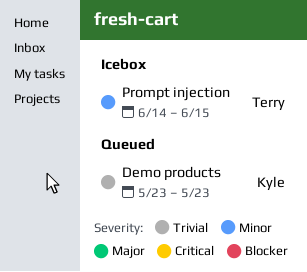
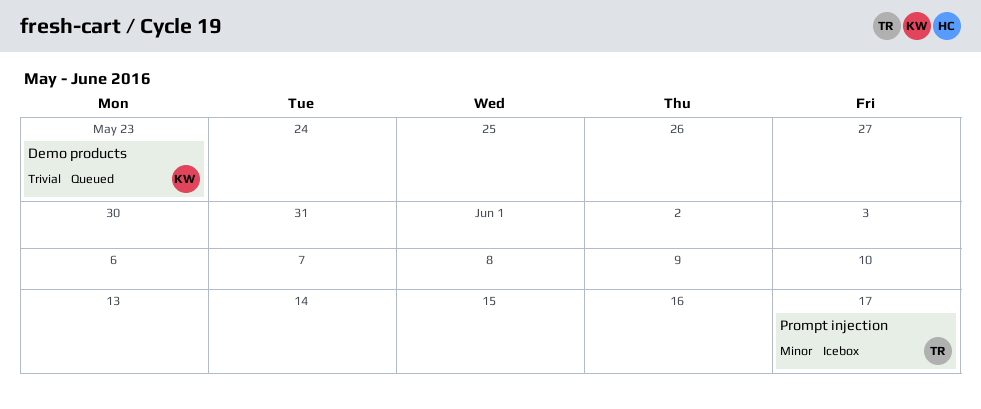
Prompt injection, due: Jun 15 -> Jun 17

